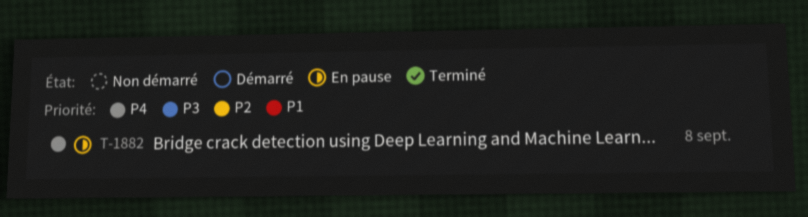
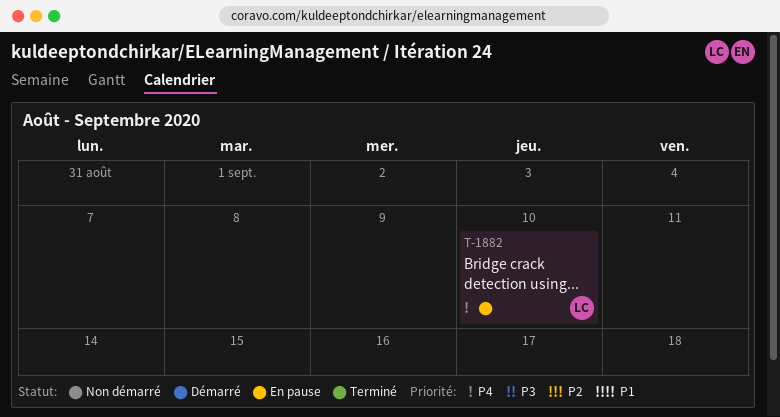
T-1882, due: Sep 8 -> Sep 10

